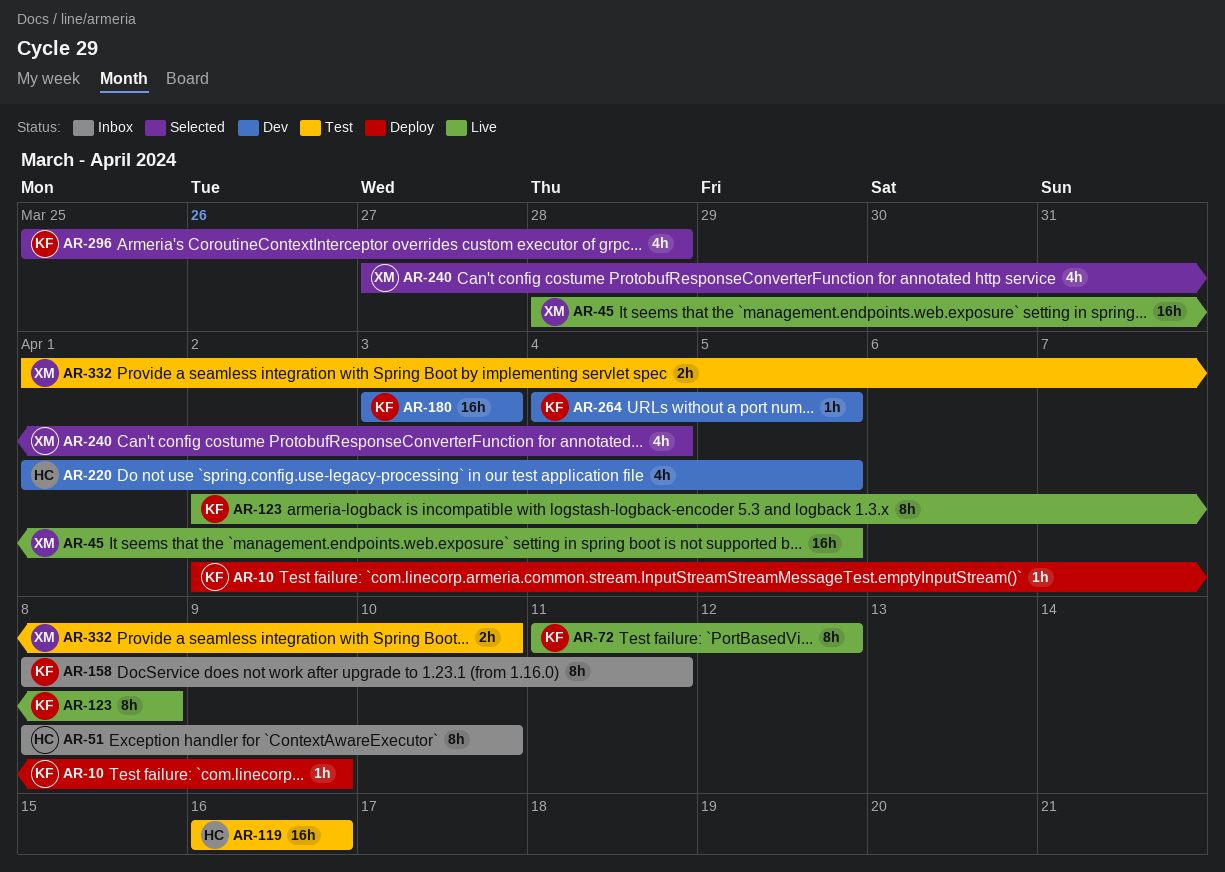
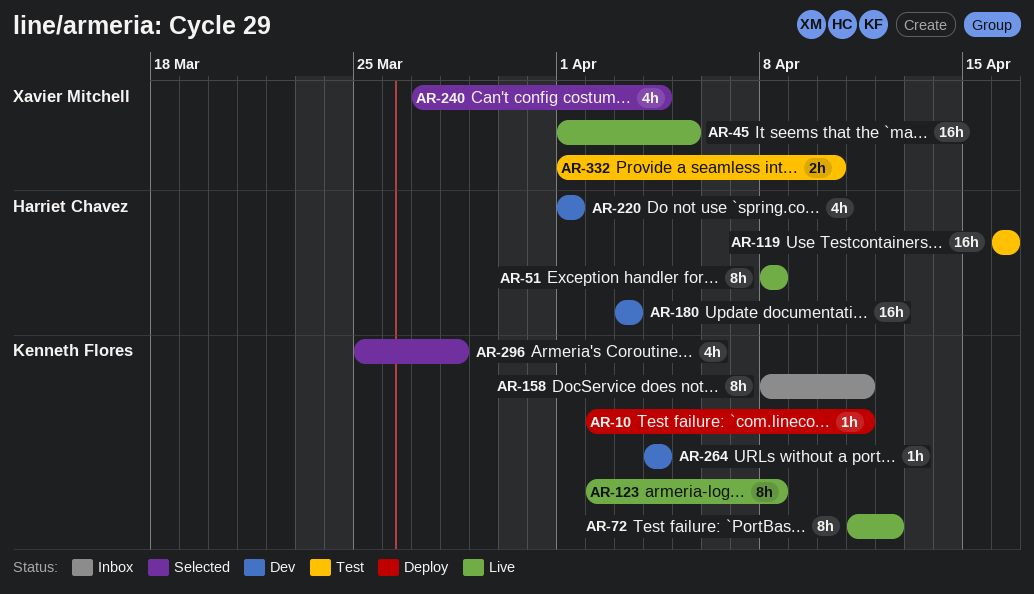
AR-10, due: Apr 9 -> Apr 11
AR-45, start: Mar 28 -> Apr 1
AR-51, status: Inbox -> Live
AR-51, due: Apr 10 -> Apr 8
AR-180, owner: Kenneth Flores -> Harriet Chavez
AR-220, due: Apr 5 -> Apr 1
AR-264, due: Apr 5 -> Apr 4

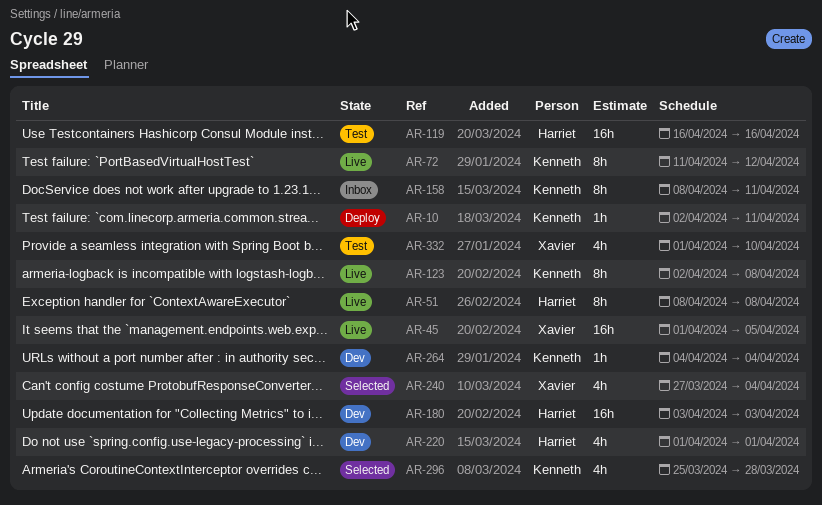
AR-332, estimate: 2h -> 4h

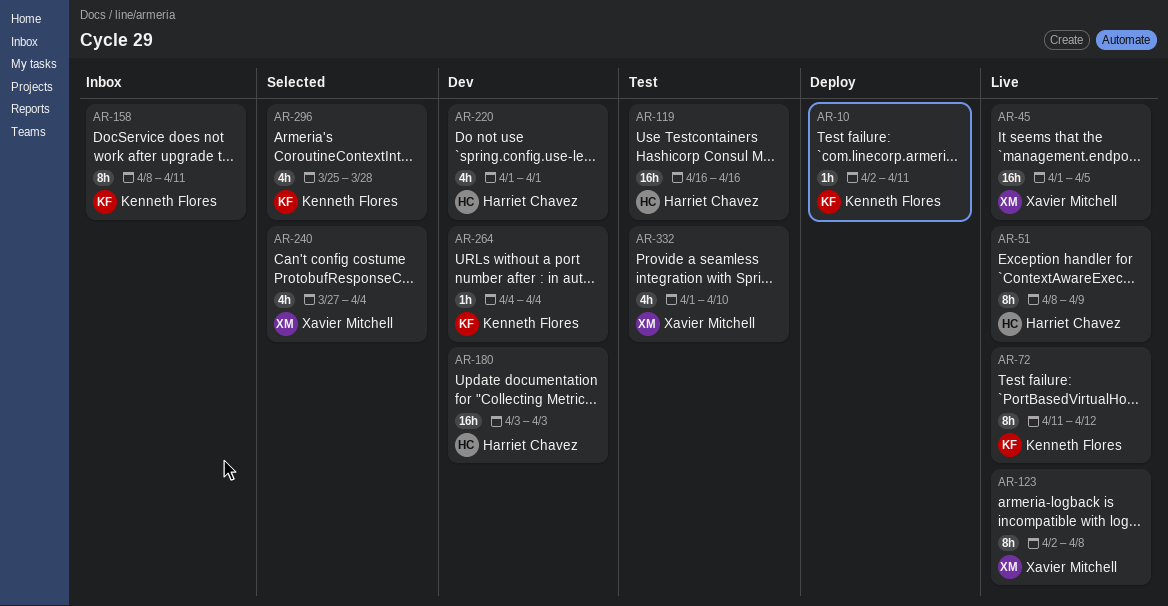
AR-51, due: Apr 8 -> Apr 9
AR-123, owner: Kenneth Flores -> Xavier Mitchell

